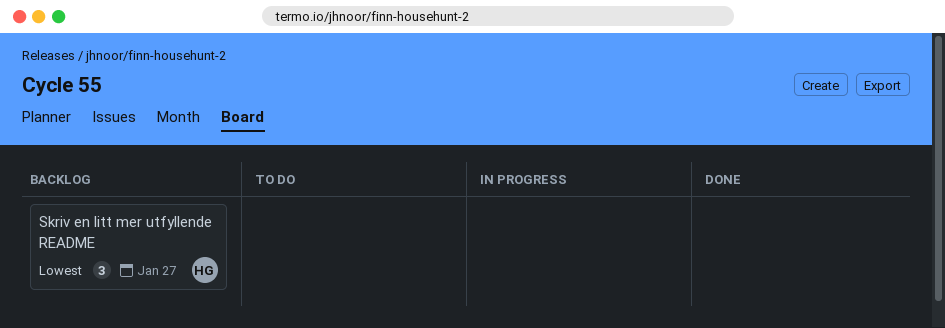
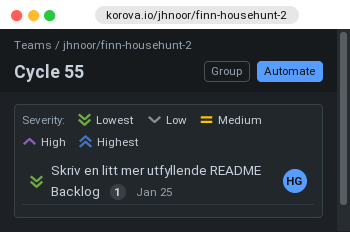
Skriv en litt mer utfyllende README, estimate: 3 -> 1
Skriv en litt mer utfyllende README, due: Jan 27 -> Jan 25

